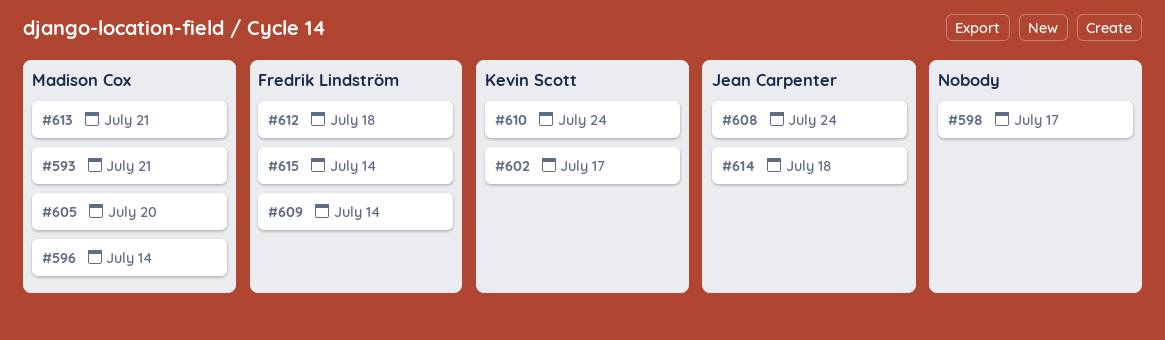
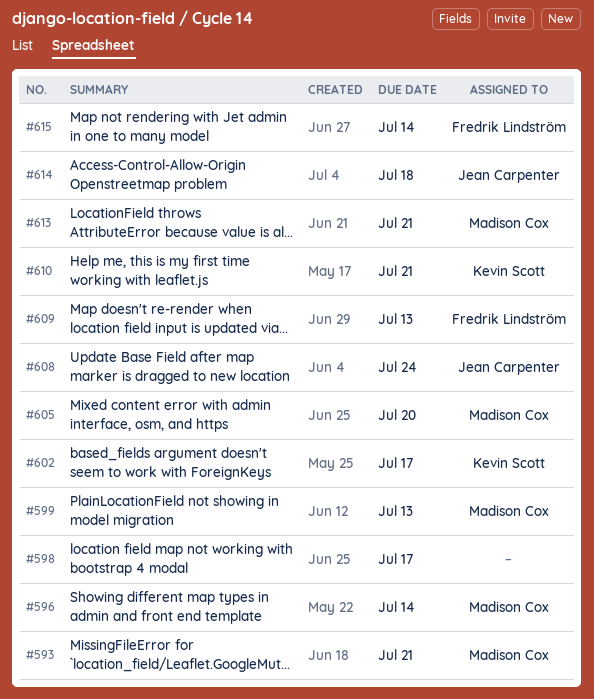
#599: none -> present
#609, due: Jul 14 -> Jul 13
#610, due: Jul 24 -> Jul 21
#612: present -> none

